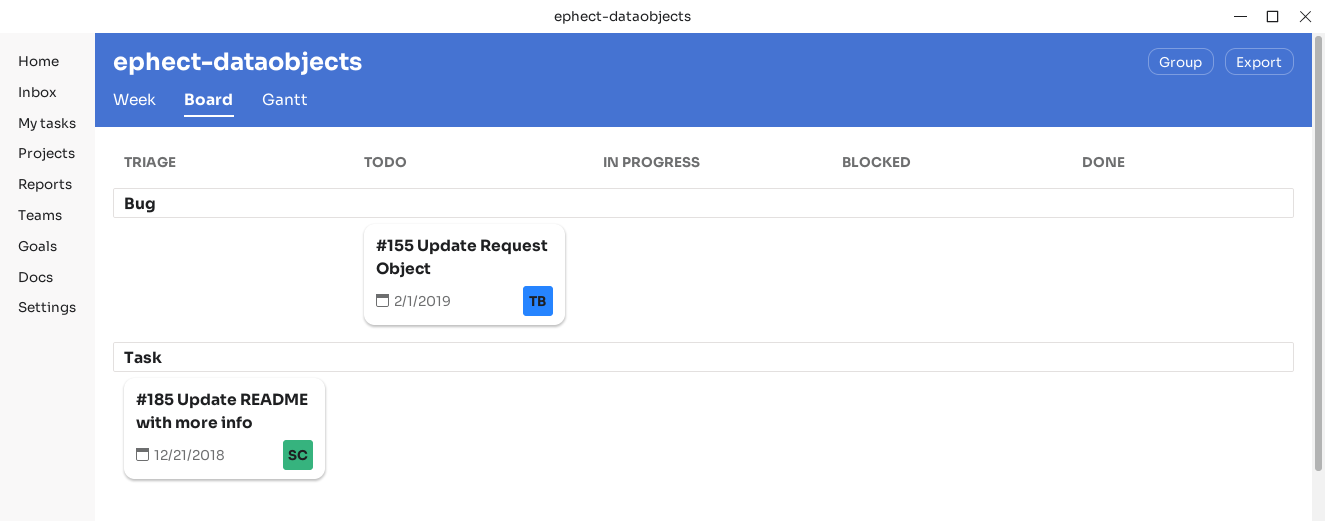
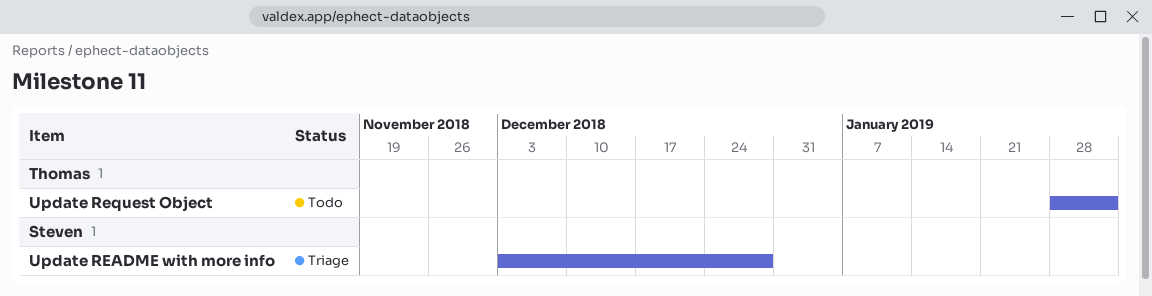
Update README with more info, due: Dec 21 -> Dec 28

